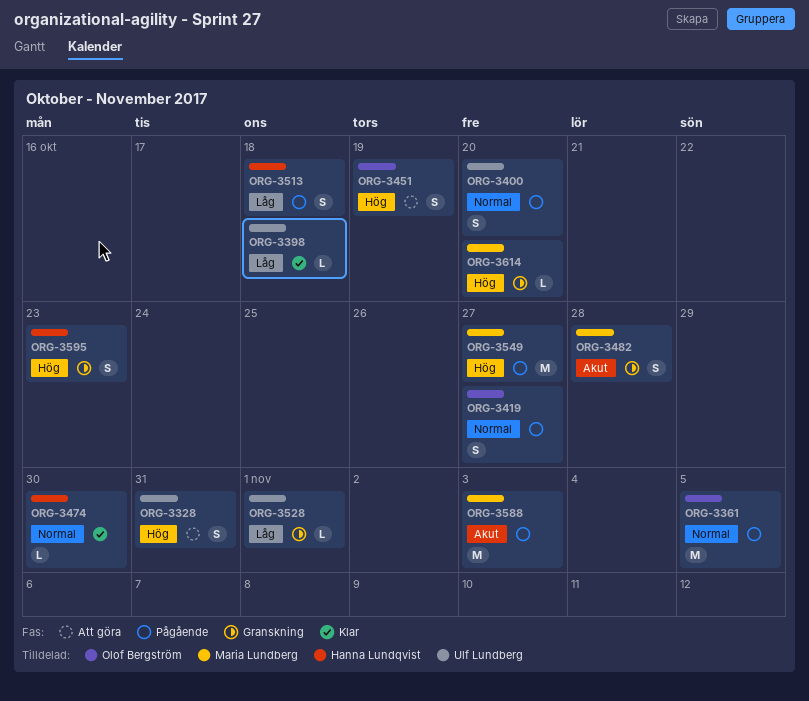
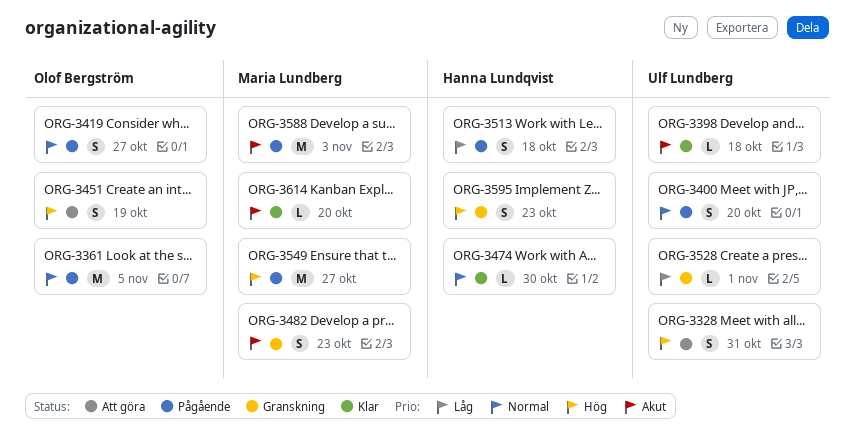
ORG-3398, priority: Låg -> Akut
ORG-3482, due: Oct 28 -> Oct 23
ORG-3614, status: Granskning -> Klar
ORG-3614, priority: Hög -> Akut

